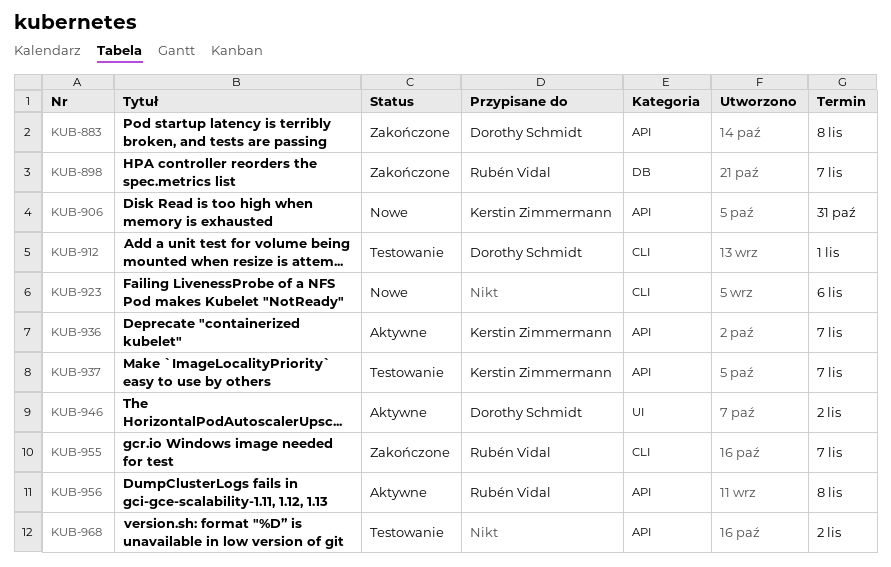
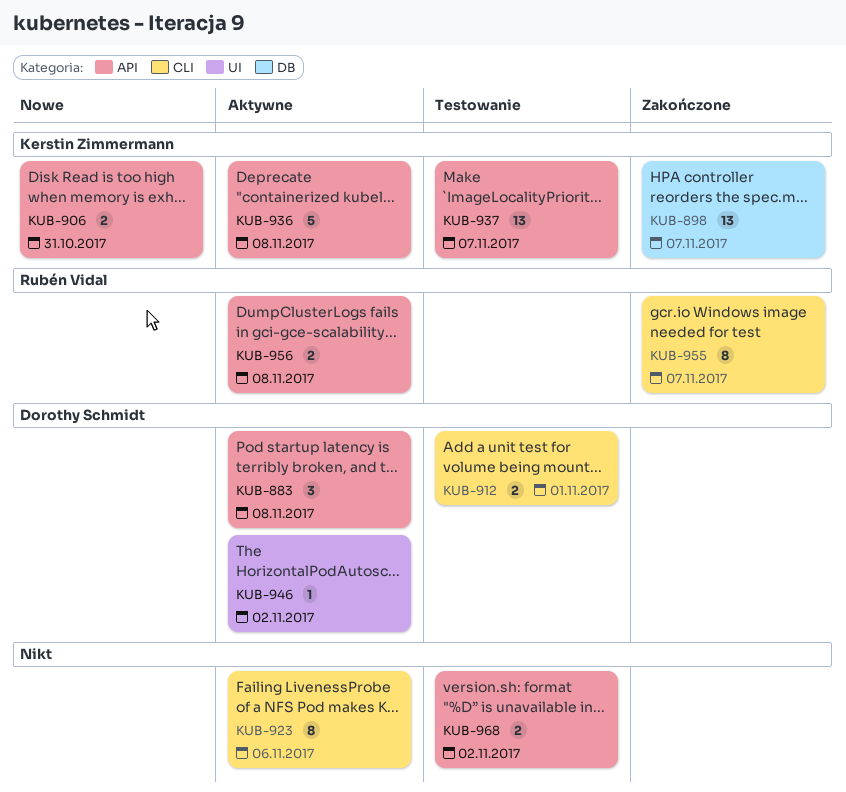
KUB-883, status: Zakończone -> Aktywne
KUB-898, owner: Rubén Vidal -> Kerstin Zimmermann
KUB-923, status: Nowe -> Aktywne
KUB-936, due: Nov 7 -> Nov 8

